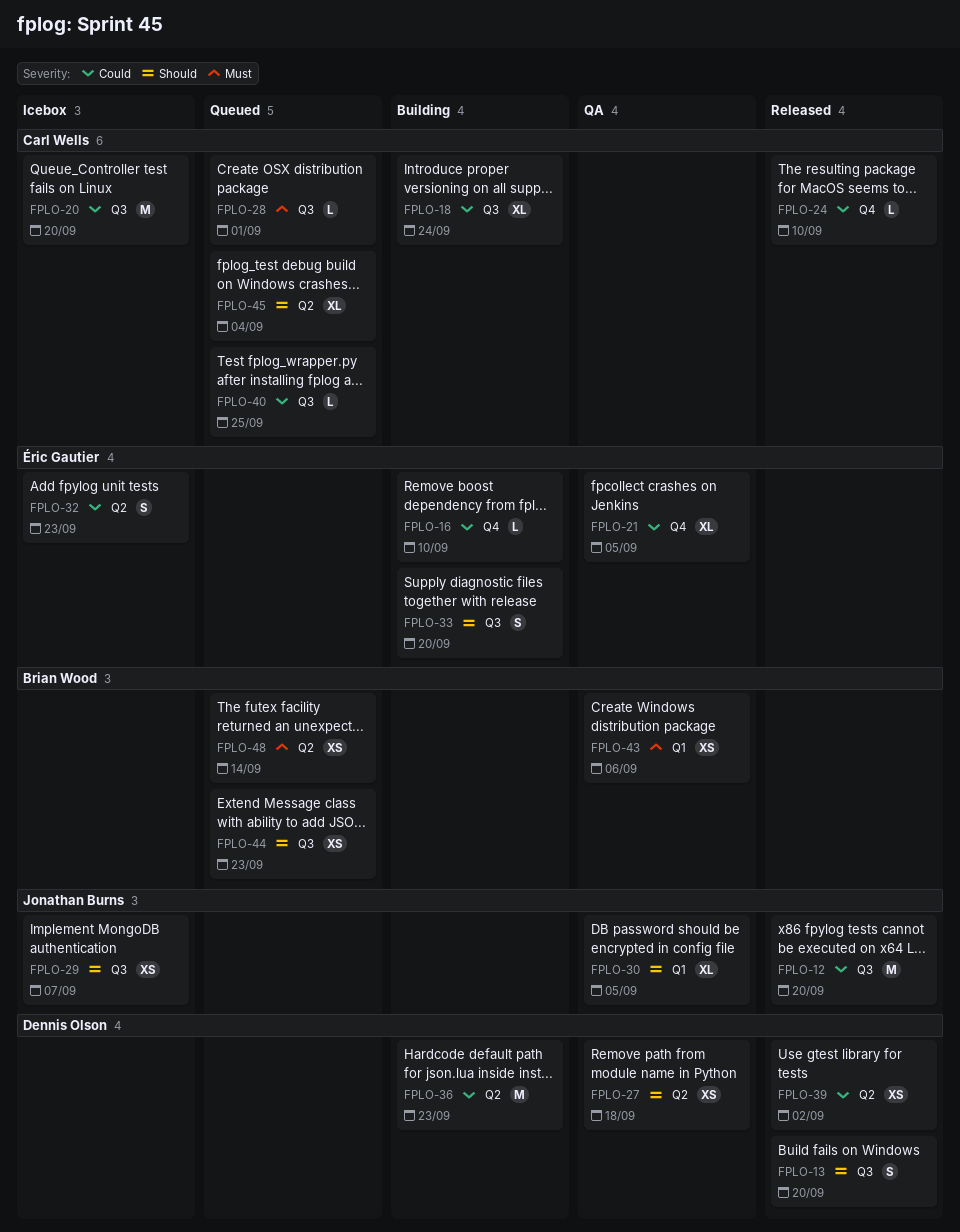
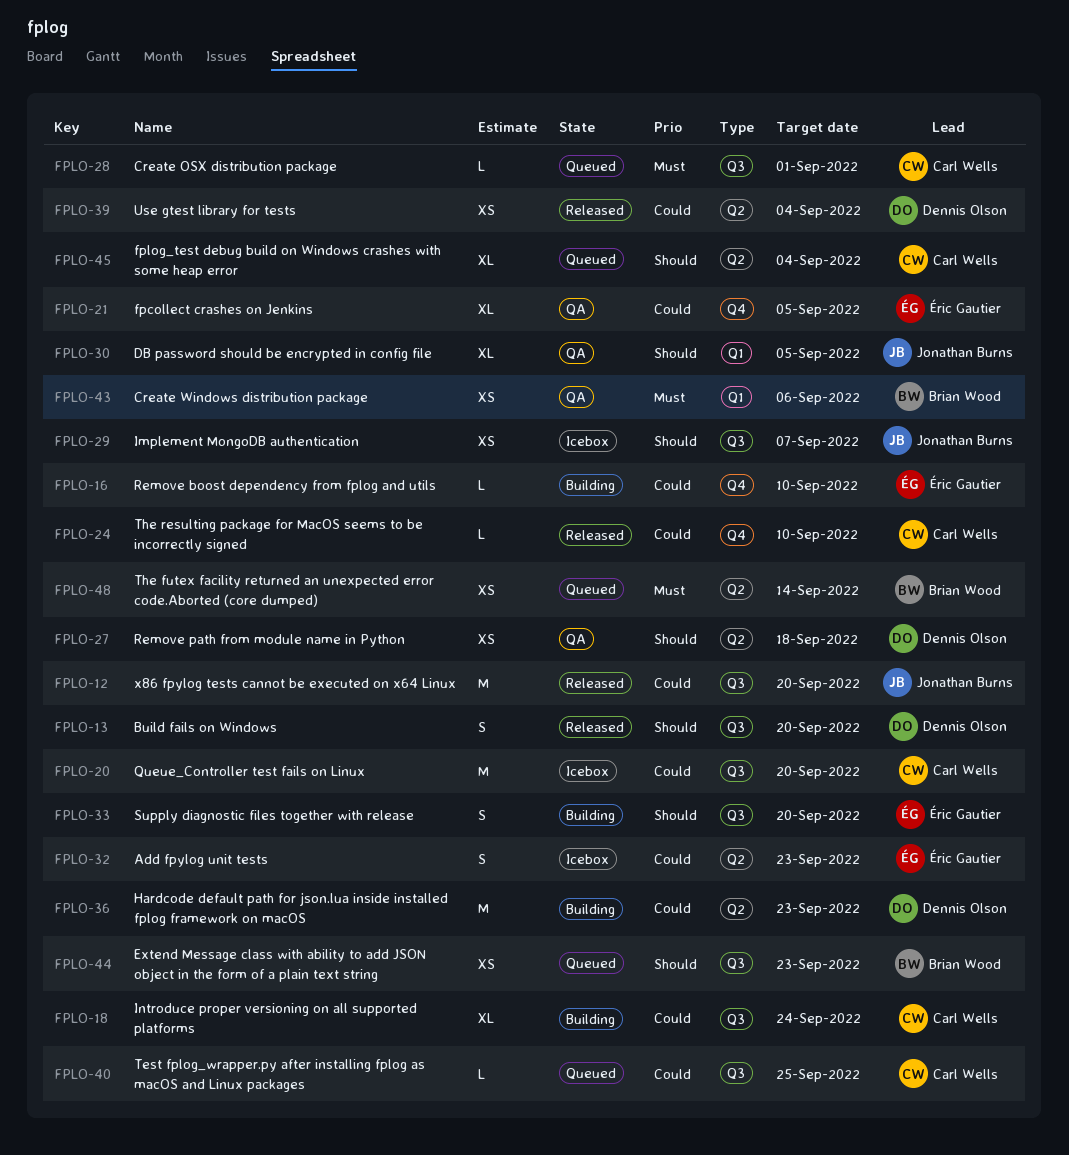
FPLO-39, due: Sep 2 -> Sep 4

